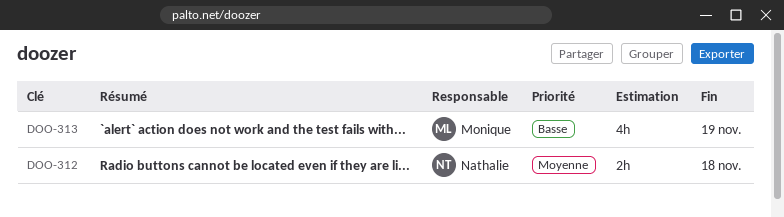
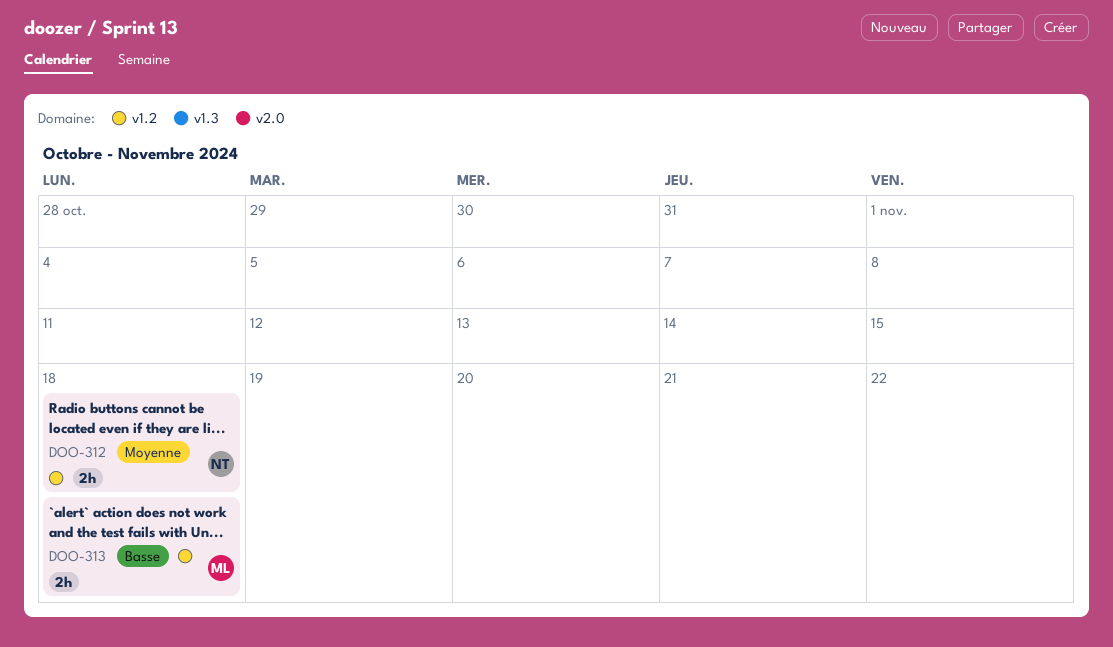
DOO-313, estimate: 4h -> 2h
DOO-313, due: Nov 19 -> Nov 18

